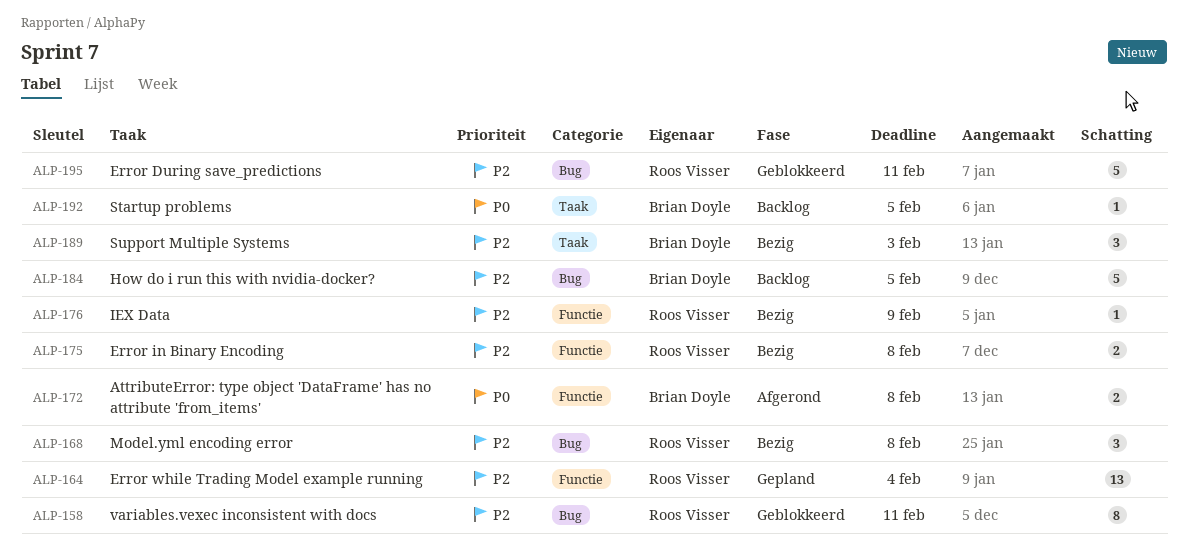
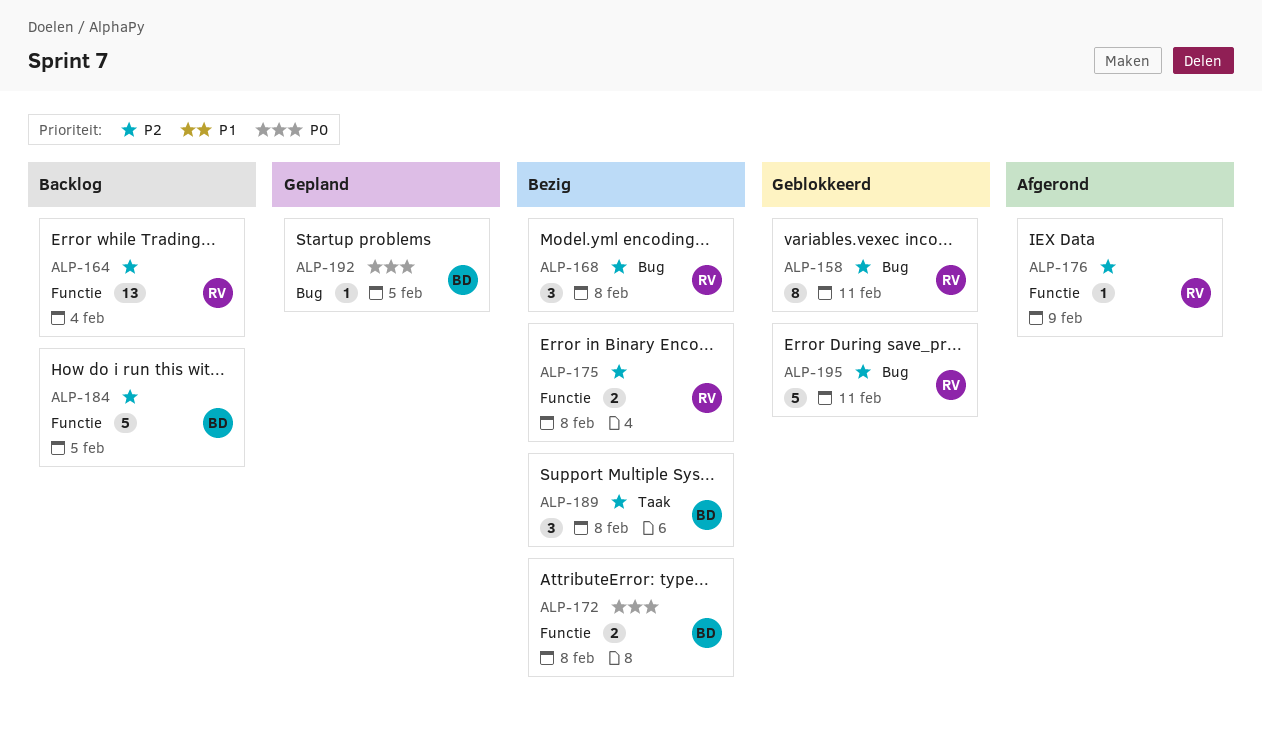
ALP-164, status: Gepland -> Backlog
ALP-172, status: Afgerond -> Bezig
ALP-176, status: Bezig -> Afgerond
ALP-184, label: Bug -> Functie
ALP-189, due: Feb 3 -> Feb 8
ALP-192, status: Backlog -> Gepland
ALP-192, label: Taak -> Bug

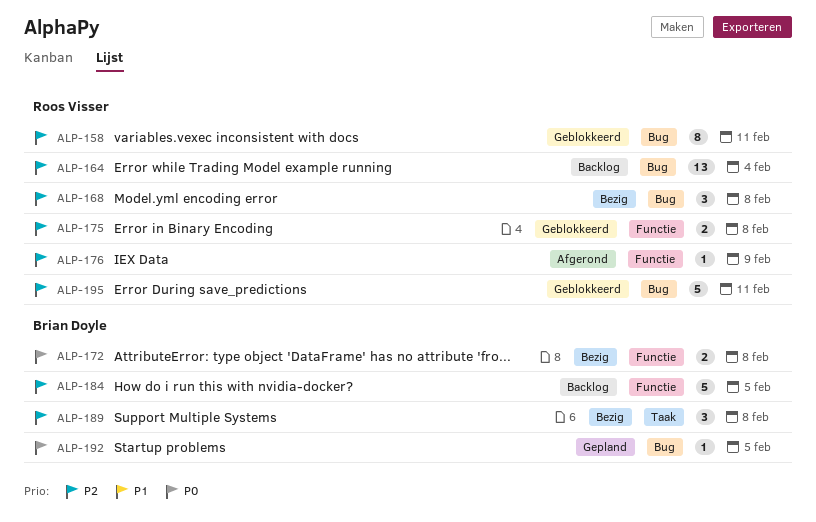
ALP-164, label: Functie -> Bug
ALP-175, status: Bezig -> Geblokkeerd

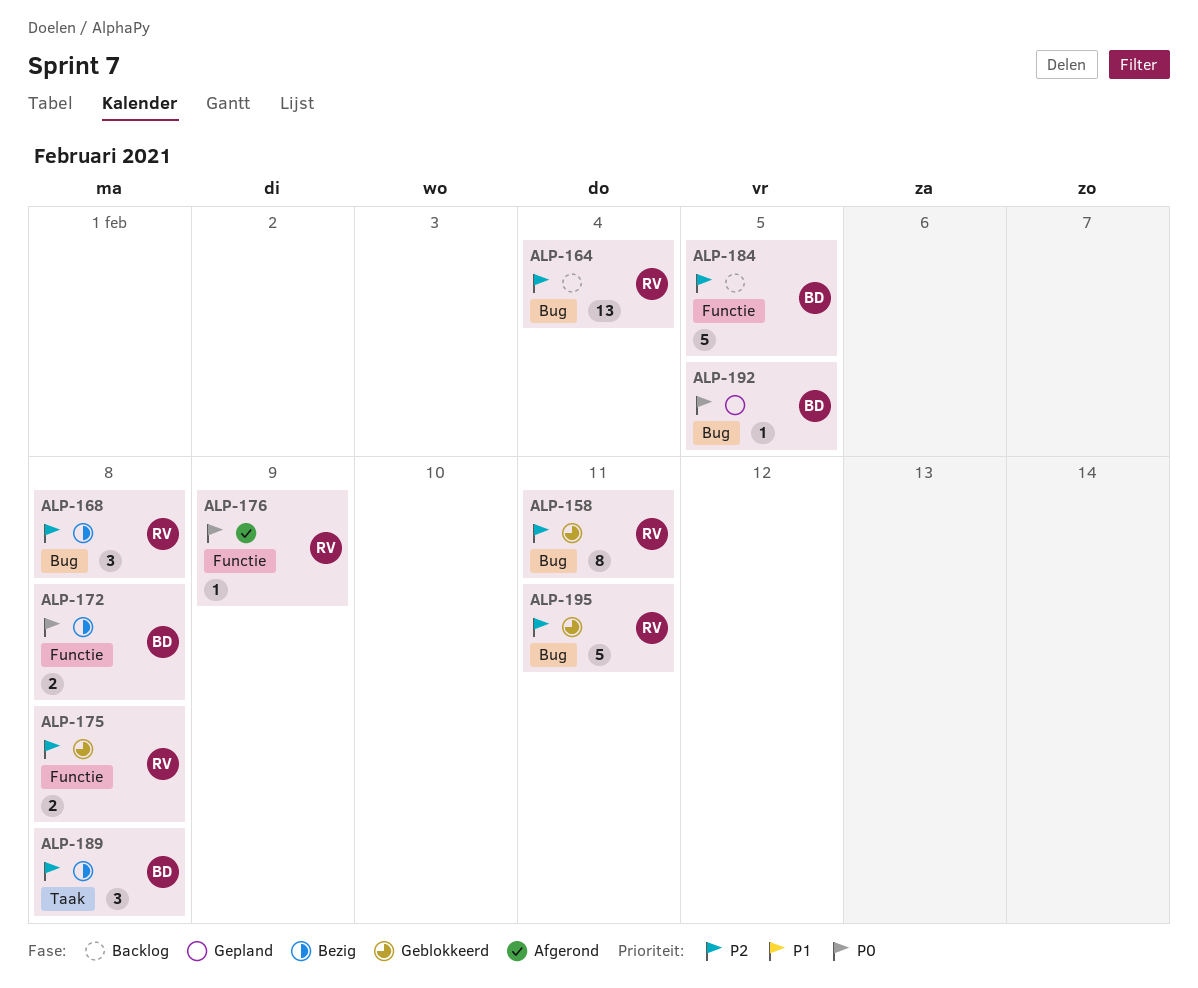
ALP-176, priority: P2 -> P0

